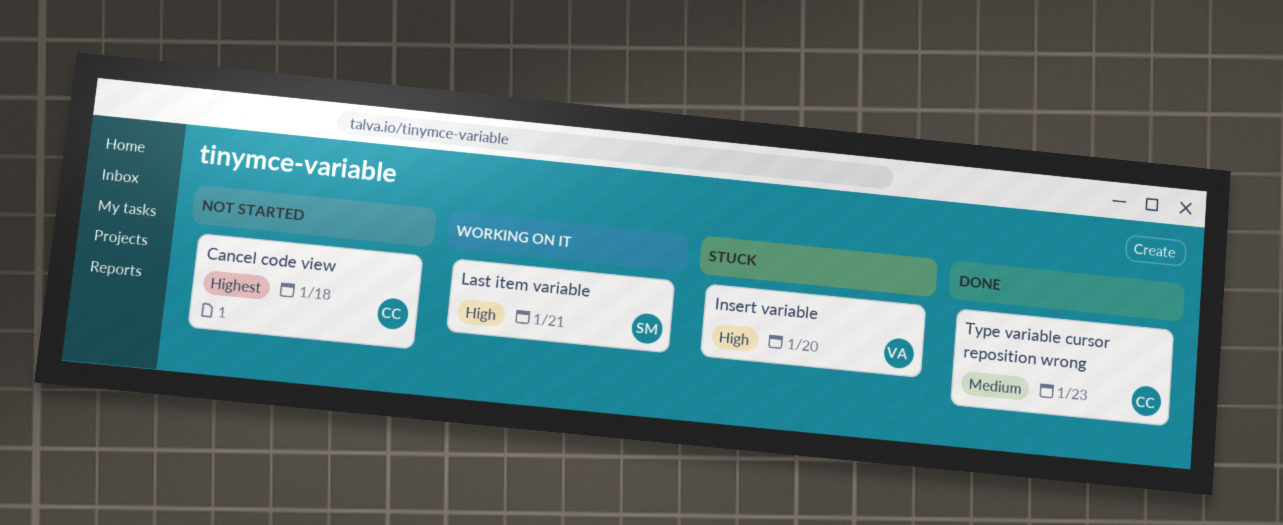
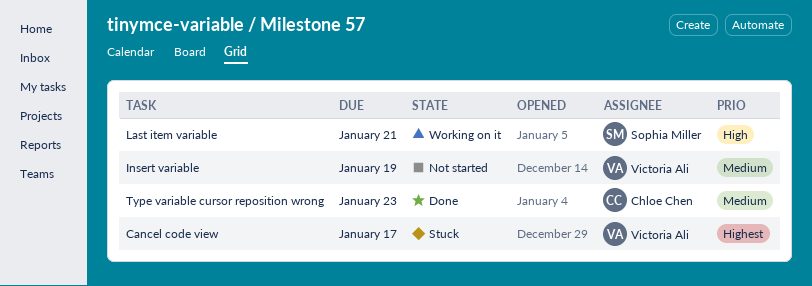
Cancel code view, status: Not started -> Stuck
Cancel code view, owner: Chloe Chen -> Victoria Ali
Cancel code view, due: Jan 18 -> Jan 17
Insert variable, status: Stuck -> Not started
Insert variable, priority: High -> Medium
Insert variable, due: Jan 20 -> Jan 19

